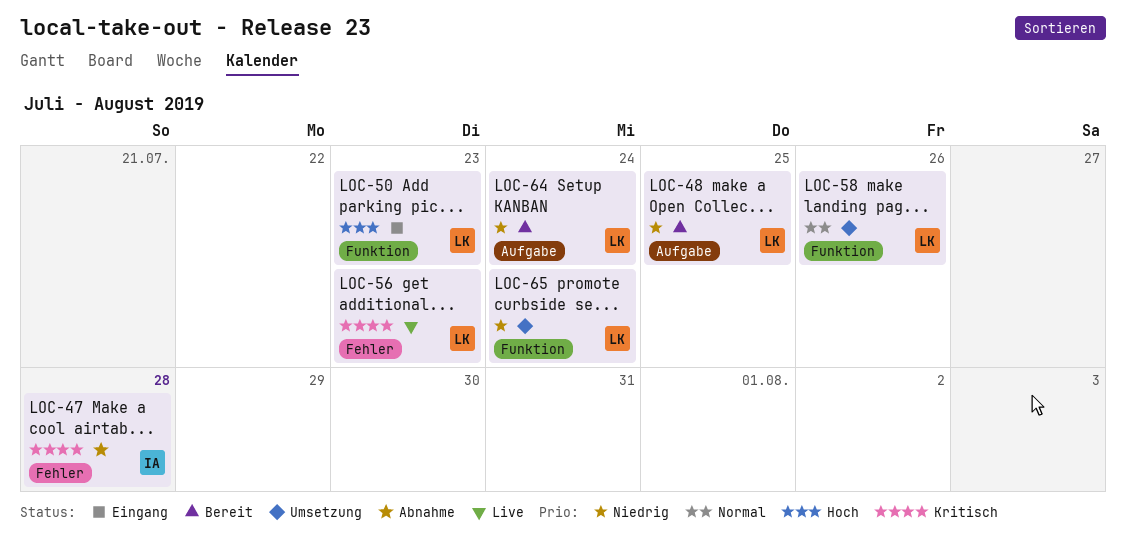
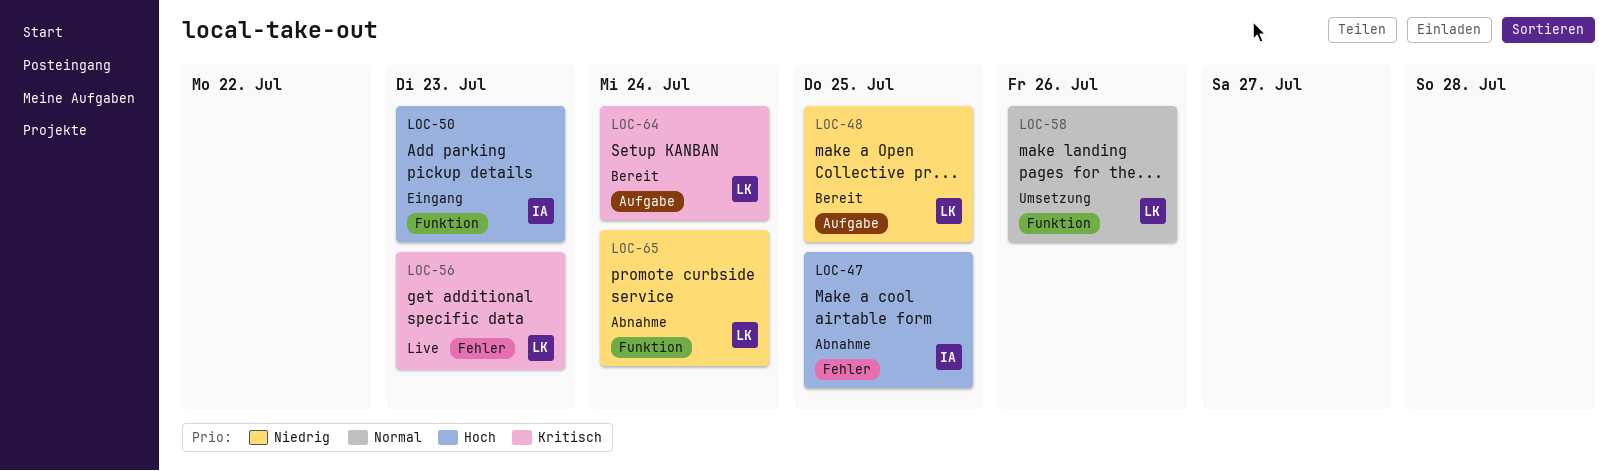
LOC-47, priority: Kritisch -> Hoch
LOC-47, due: Jul 28 -> Jul 25
LOC-50, owner: LK -> IA
LOC-64, priority: Niedrig -> Kritisch
LOC-65, status: Umsetzung -> Abnahme

